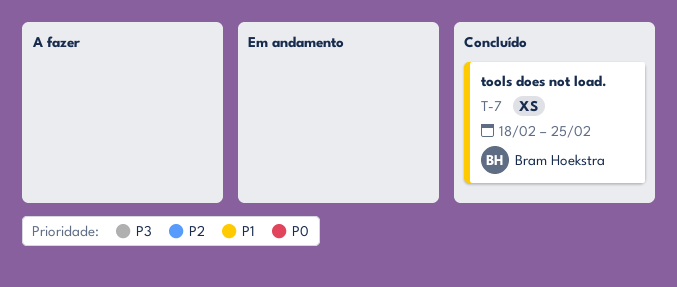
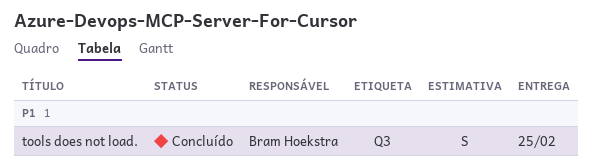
tools does not load., estimate: XS -> S

